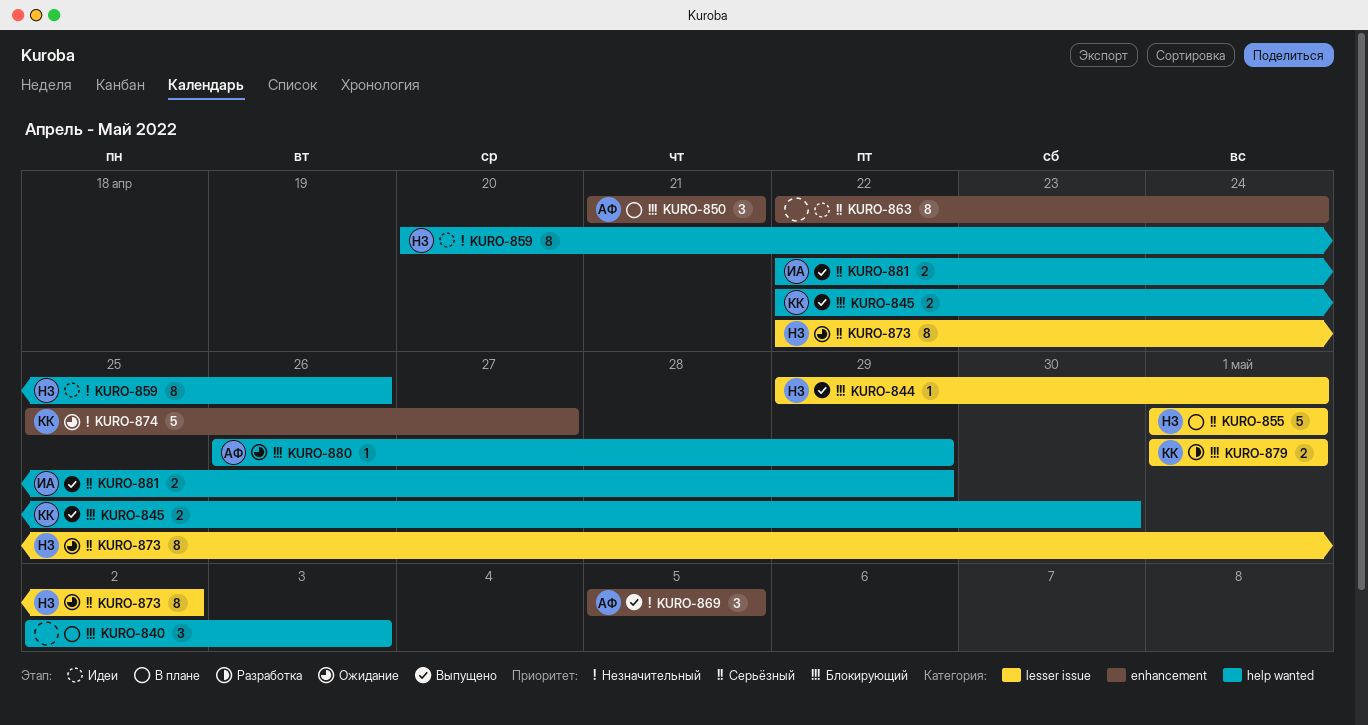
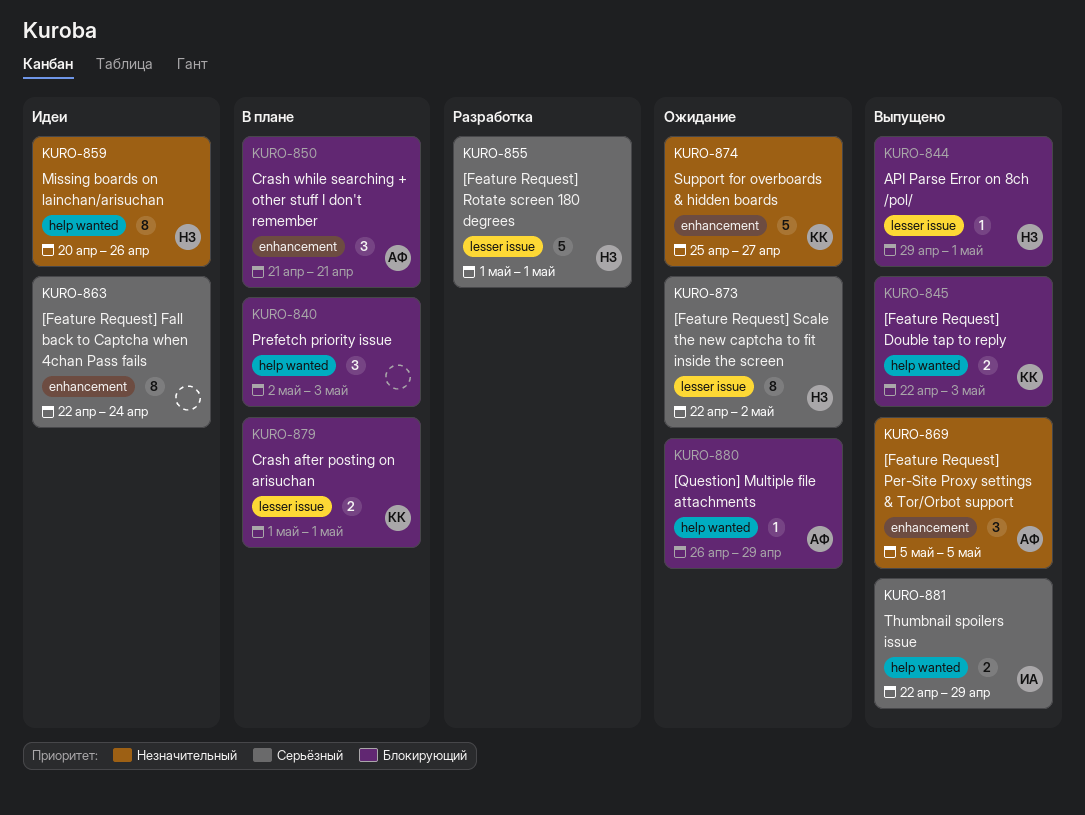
KURO-845, due: Apr 30 -> May 3
KURO-855, status: В плане -> Разработка
KURO-879, status: Разработка -> В плане

